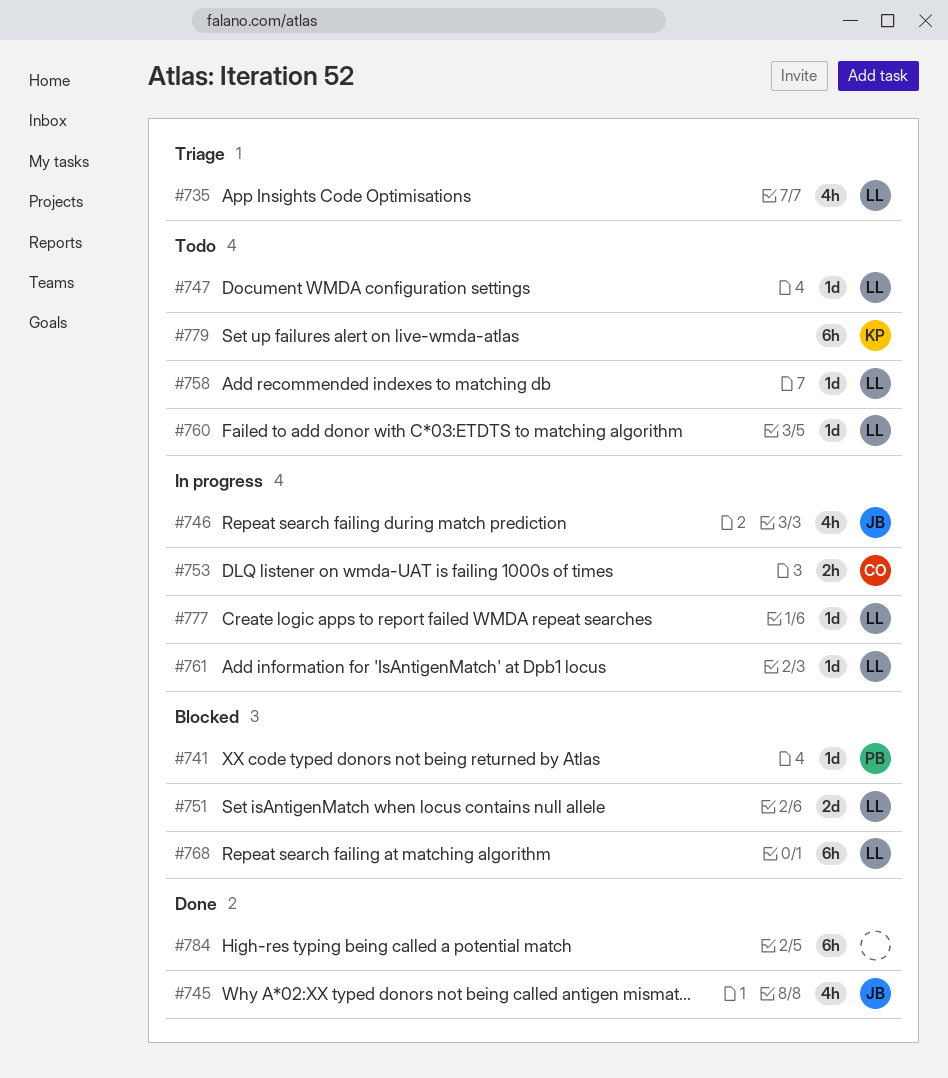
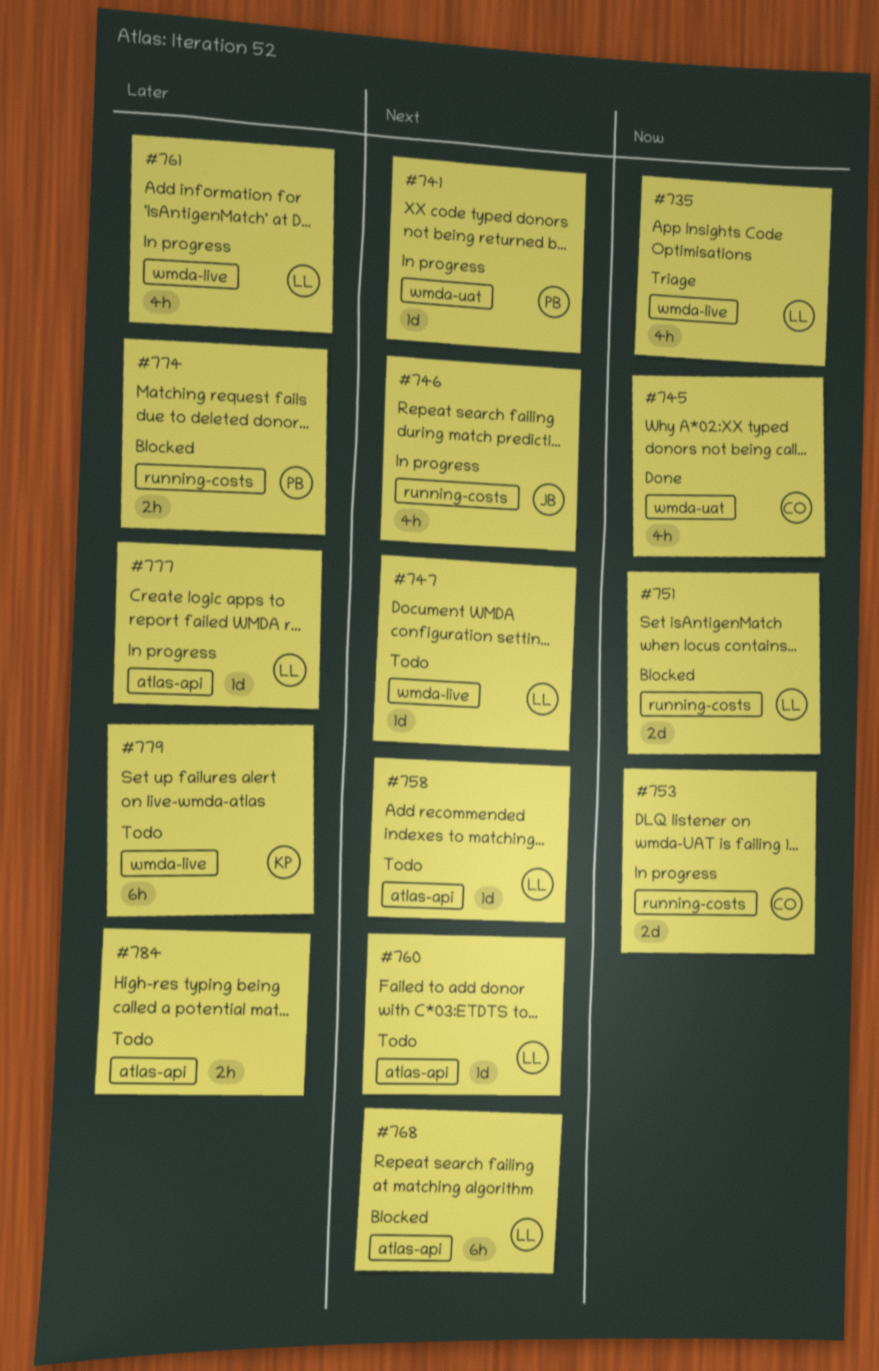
#741, status: Blocked -> In progress
#745, owner: JB -> CO
#753, estimate: 2h -> 2d
#761, estimate: 1d -> 4h
#774: none -> present
#784, status: Done -> Todo
#784, estimate: 6h -> 2h

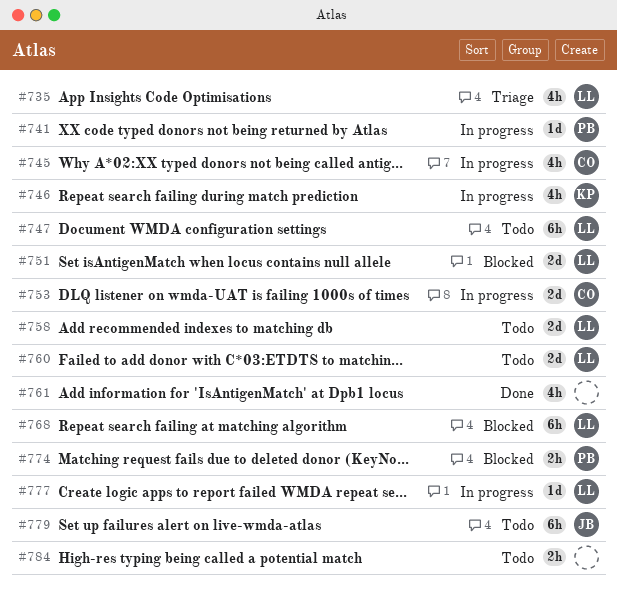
#745, status: Done -> In progress
#746, owner: JB -> KP
#747, estimate: 1d -> 6h
#758, estimate: 1d -> 2d
#760, estimate: 1d -> 2d
#761, status: In progress -> Done
#761, owner: LL -> none
#779, owner: KP -> JB

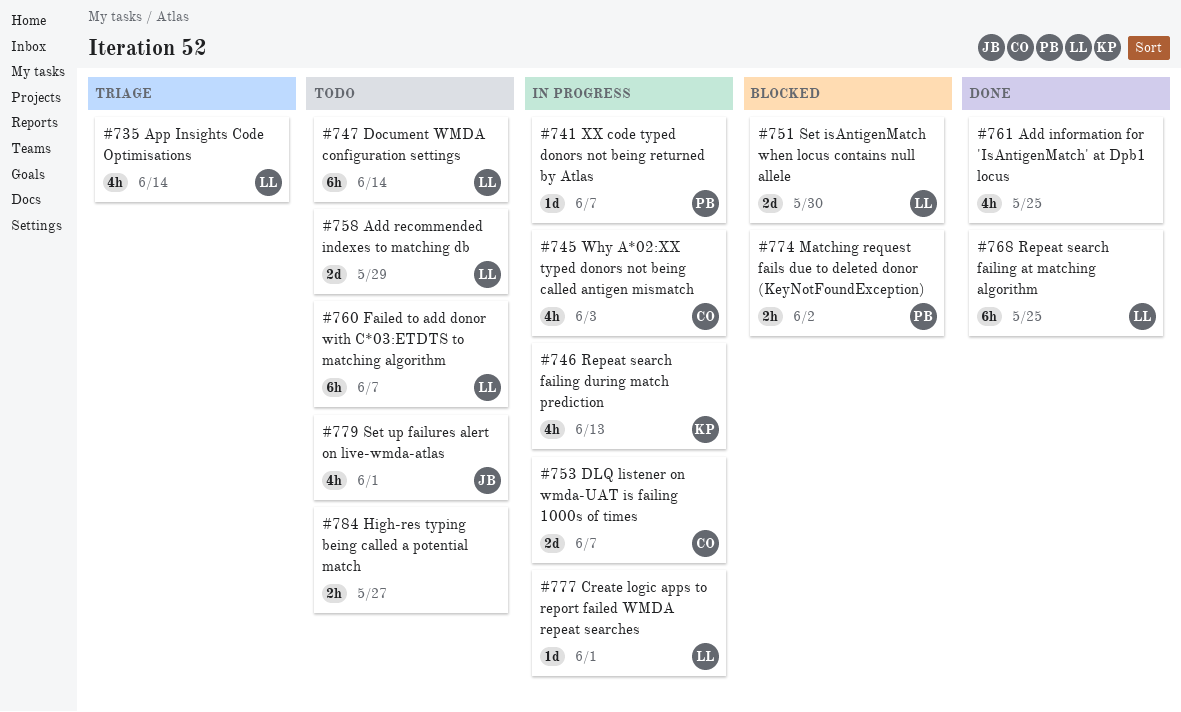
#760, estimate: 2d -> 6h
#768, status: Blocked -> Done
#779, estimate: 6h -> 4h

